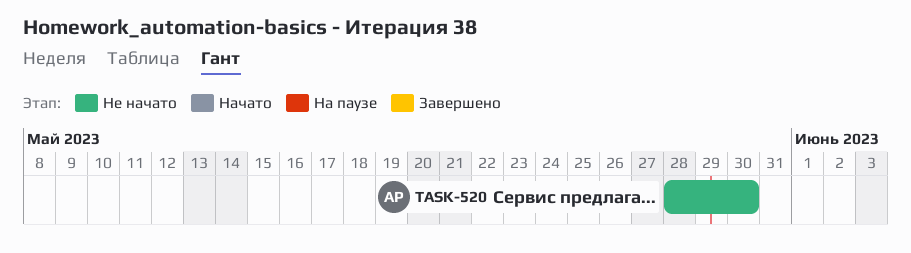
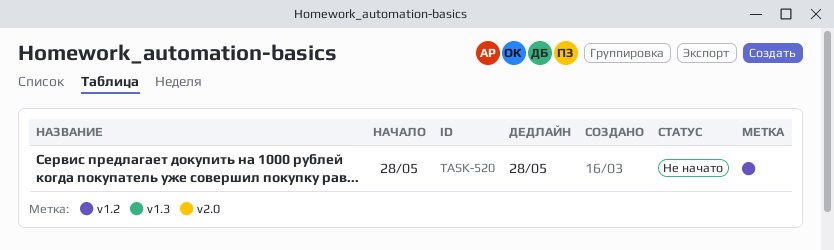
TASK-520, due: May 30 -> May 28

